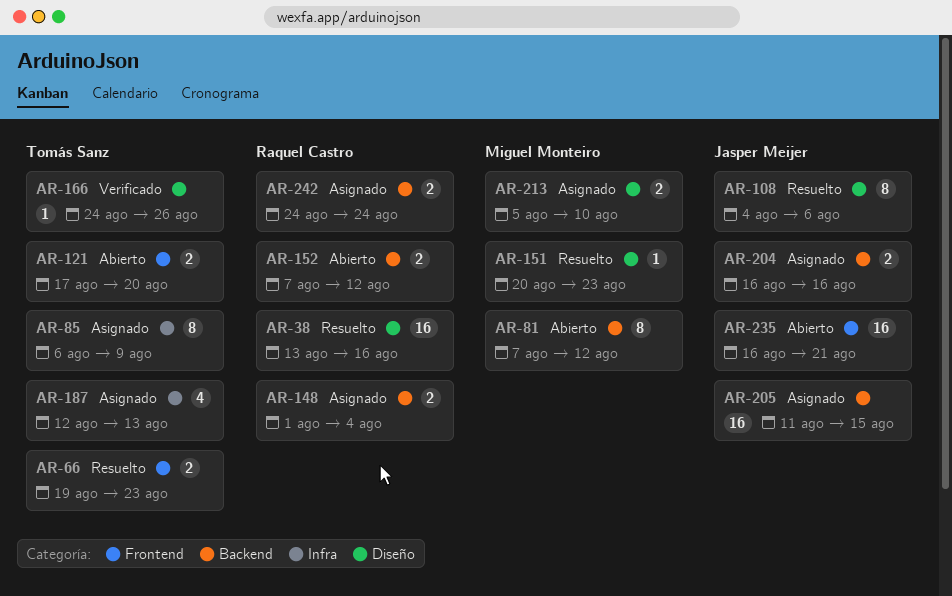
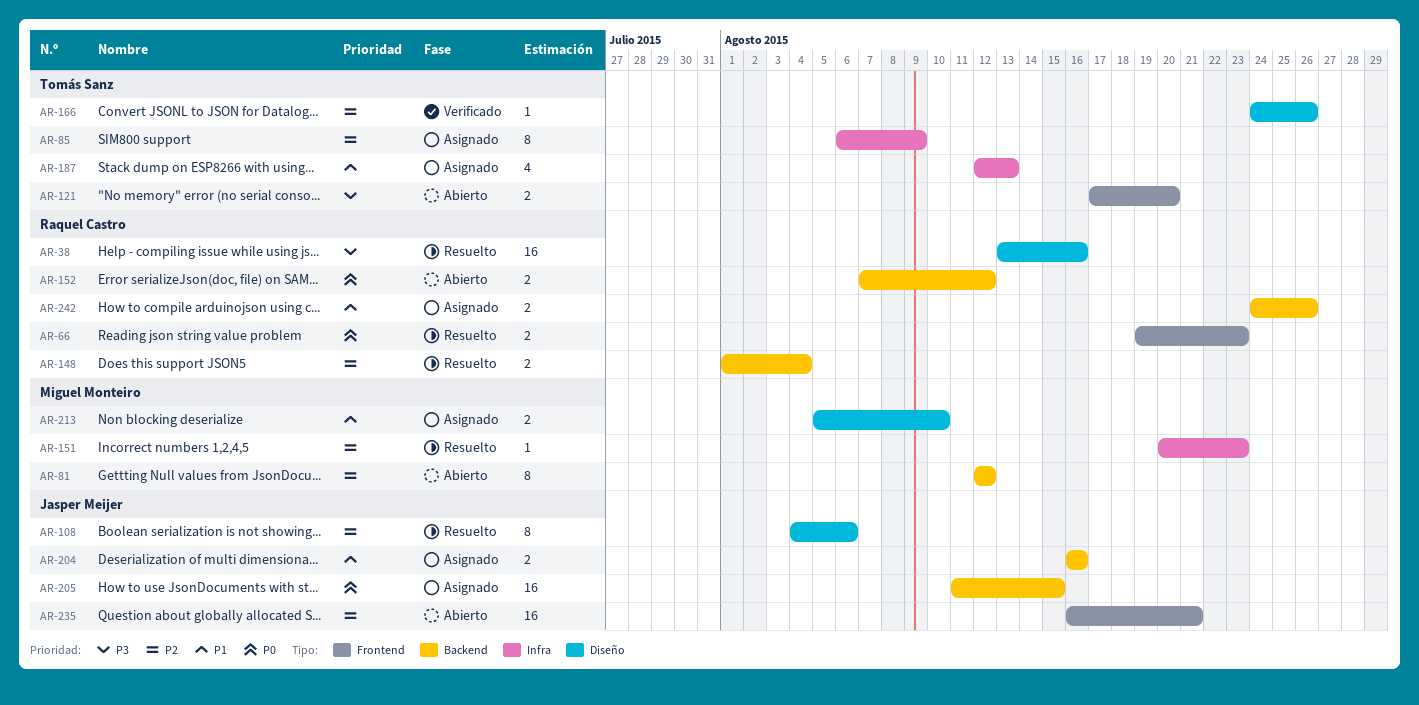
AR-66, owner: Tomás Sanz -> Raquel Castro
AR-81, start: Aug 7 -> Aug 12
AR-148, status: Asignado -> Resuelto
AR-151, label: Diseño -> Infra
AR-242, due: Aug 24 -> Aug 26

